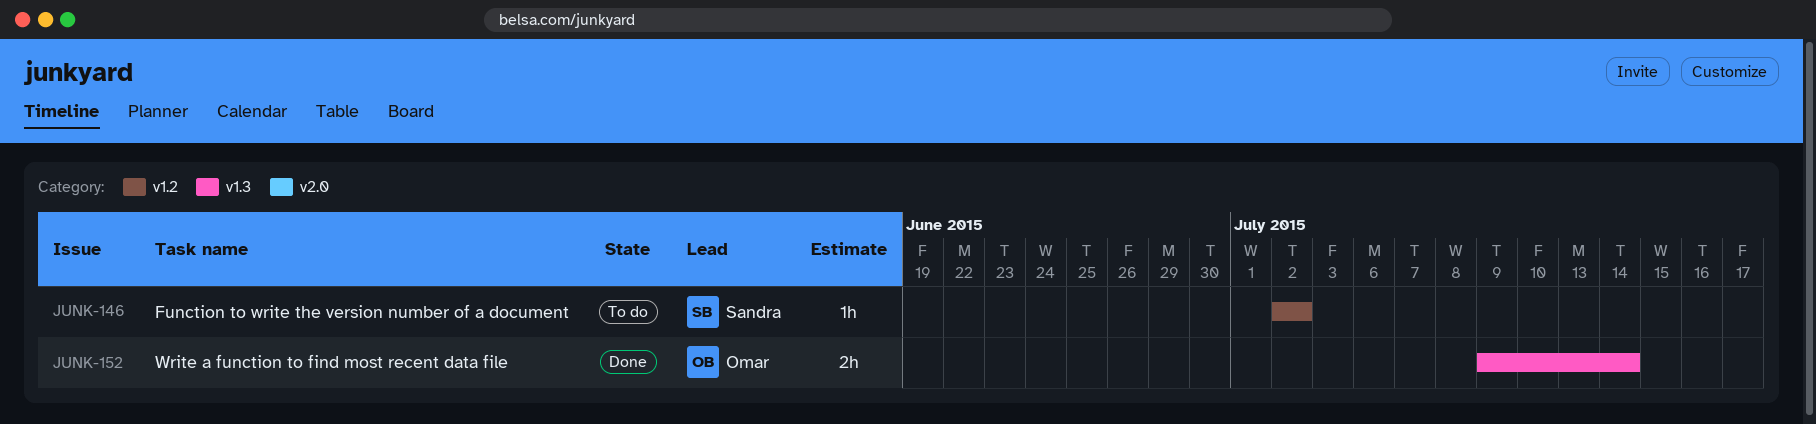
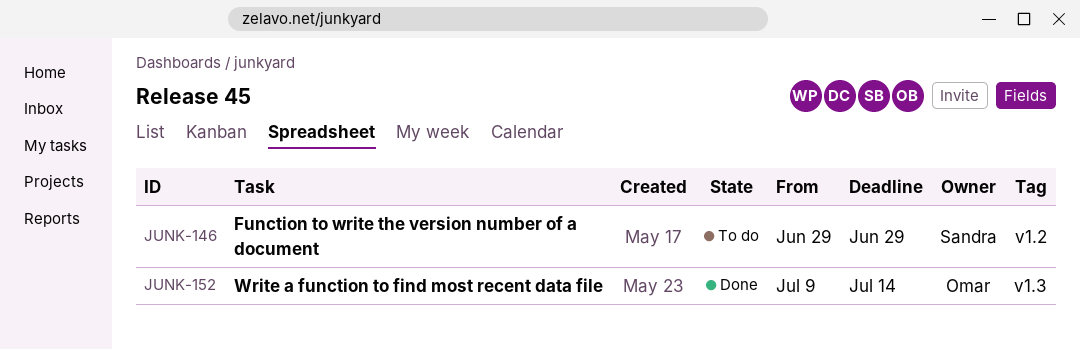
JUNK-146, start: Jul 2 -> Jun 29
JUNK-146, due: Jul 2 -> Jun 29

